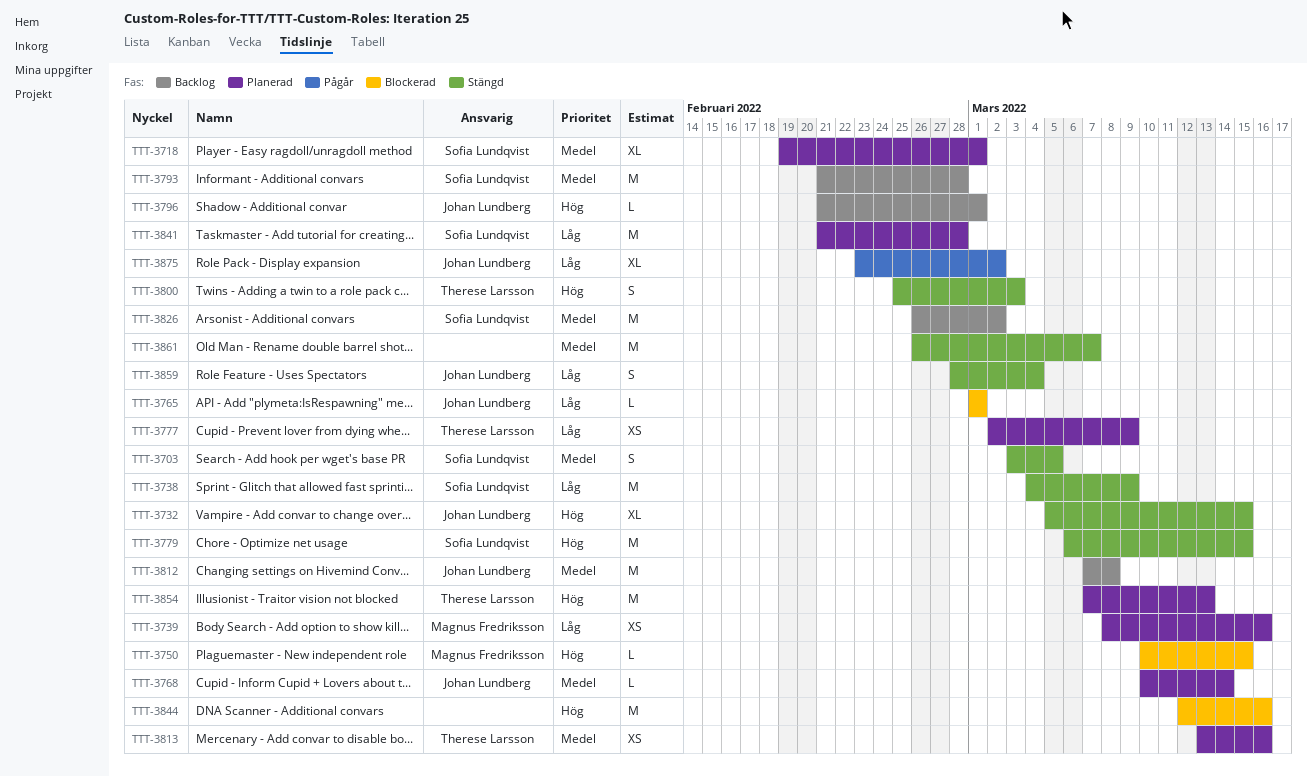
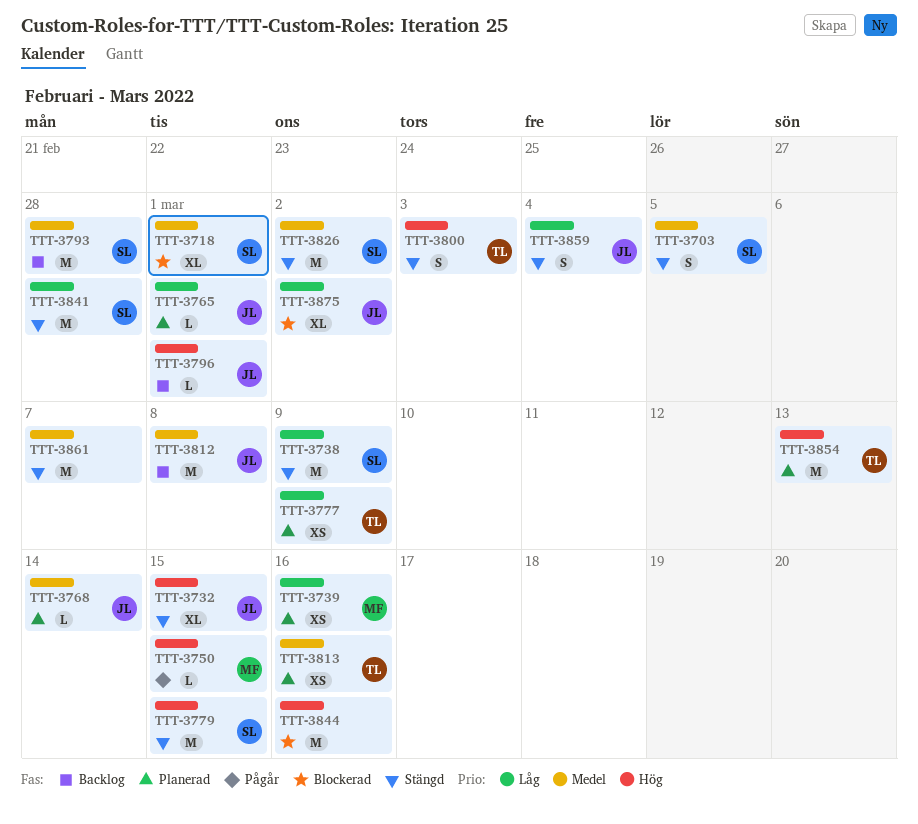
TTT-3718, status: Planerad -> Blockerad
TTT-3750, status: Blockerad -> Pågår
TTT-3765, status: Blockerad -> Planerad
TTT-3826, status: Backlog -> Stängd
TTT-3841, status: Planerad -> Stängd
TTT-3875, status: Pågår -> Blockerad

